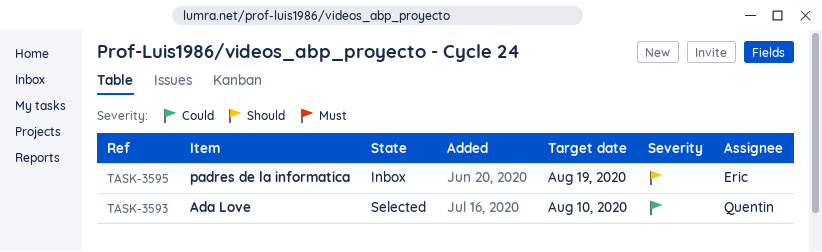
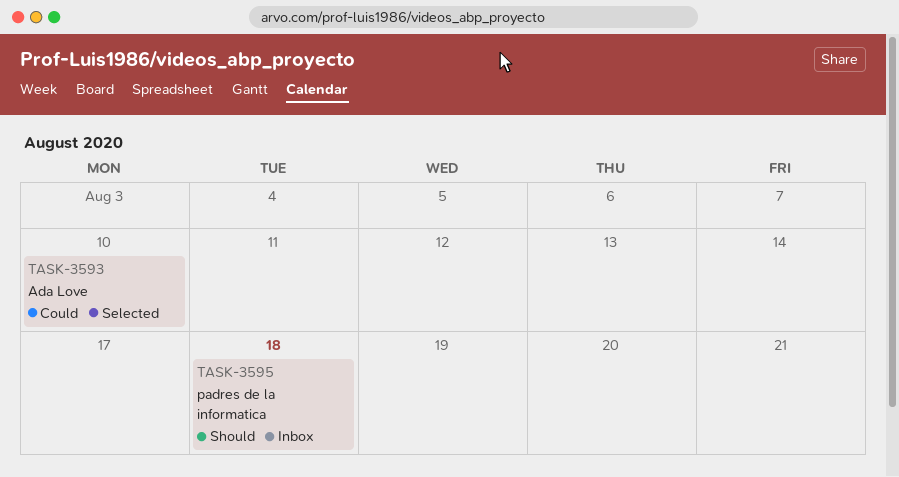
TASK-3595, due: Aug 19 -> Aug 18

